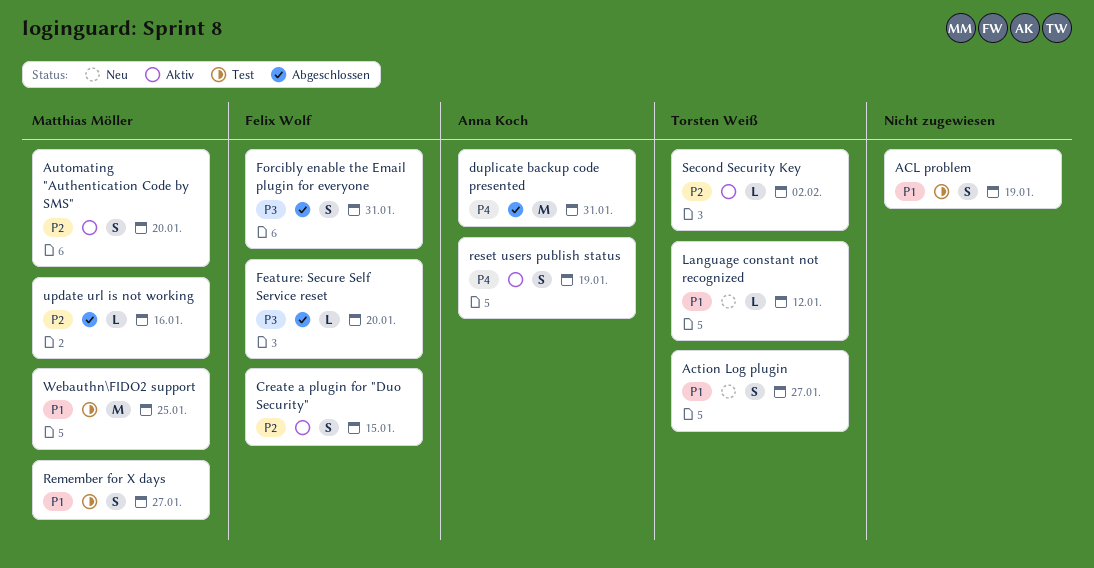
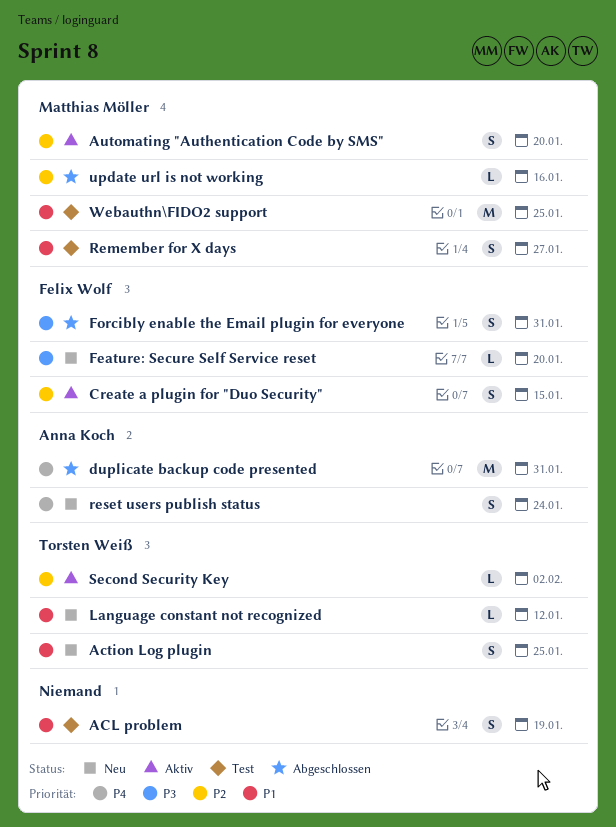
Action Log plugin, due: Jan 27 -> Jan 25
Feature: Secure Self Service reset, status: Abgeschlossen -> Neu
reset users publish status, status: Aktiv -> Neu
reset users publish status, due: Jan 19 -> Jan 24

